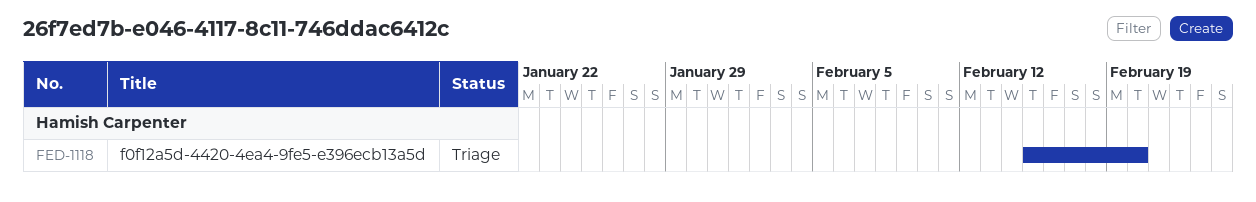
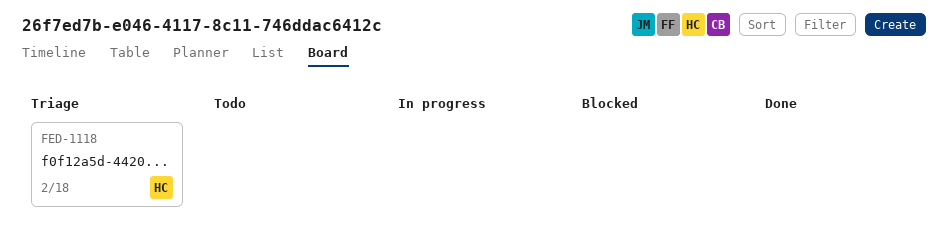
FED-1118, due: Feb 20 -> Feb 18

